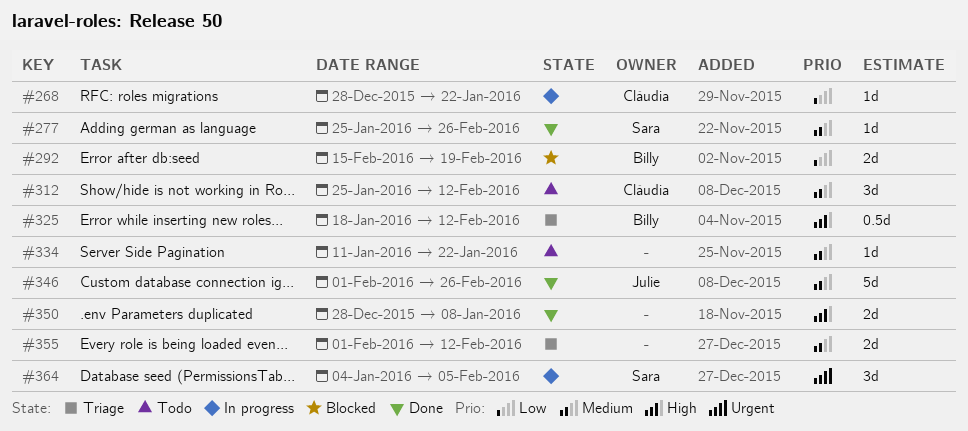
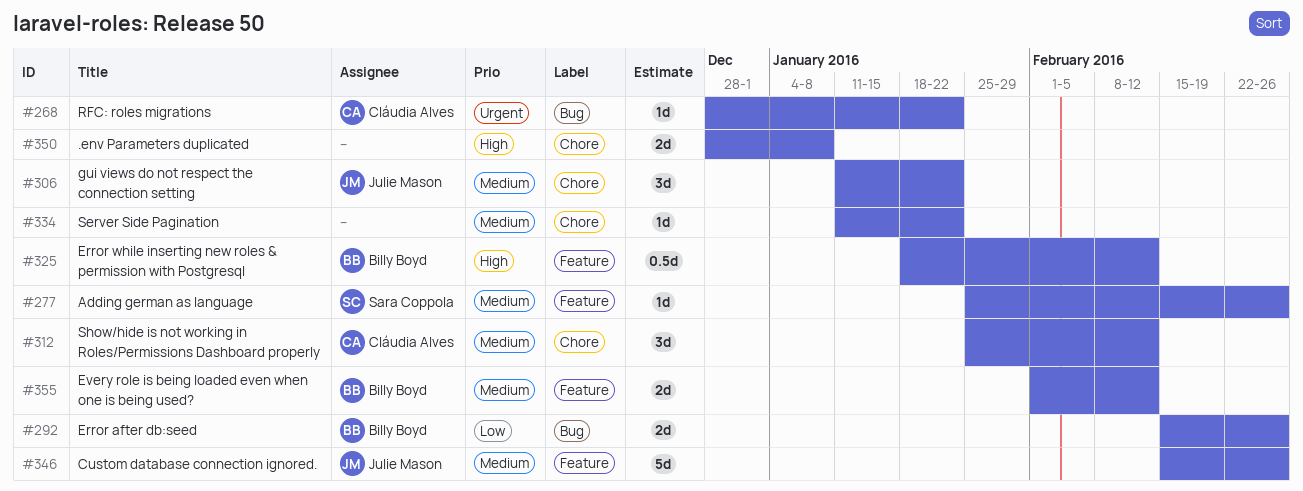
#268, priority: Low -> Urgent
#292, due: Feb 19 -> Feb 26
#306: none -> present
#346, start: Feb 1 -> Feb 15
#355, owner: none -> Billy Boyd
#364: present -> none

